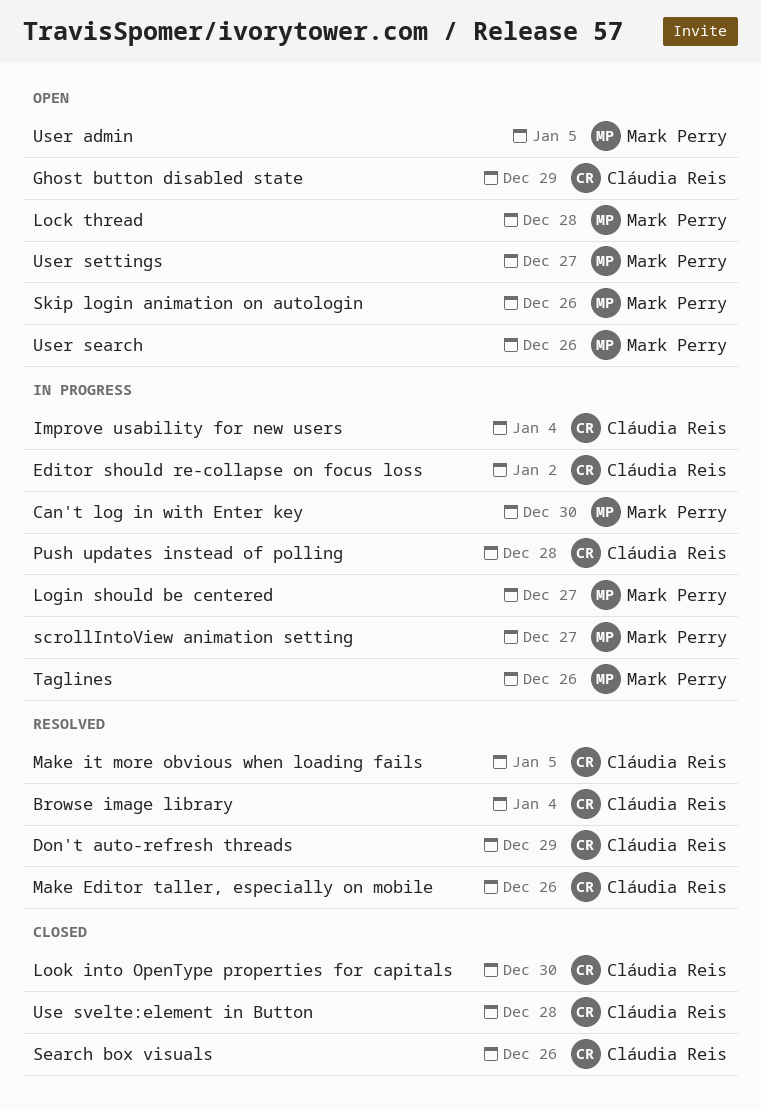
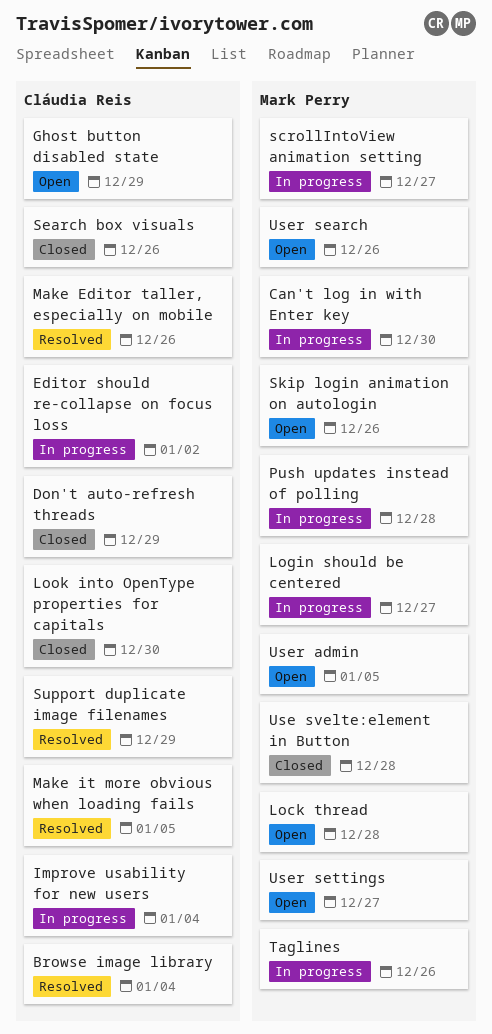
Don't auto-refresh threads, status: Resolved -> Closed
Push updates instead of polling, owner: Cláudia Reis -> Mark Perry
Support duplicate image filenames: none -> present
Use svelte:element in Button, owner: Cláudia Reis -> Mark Perry

